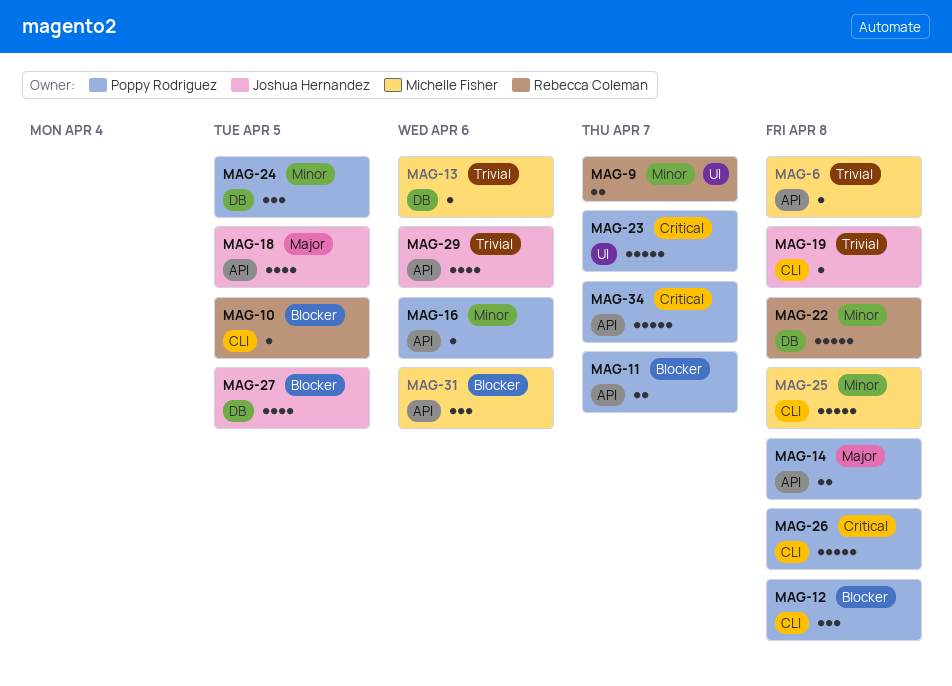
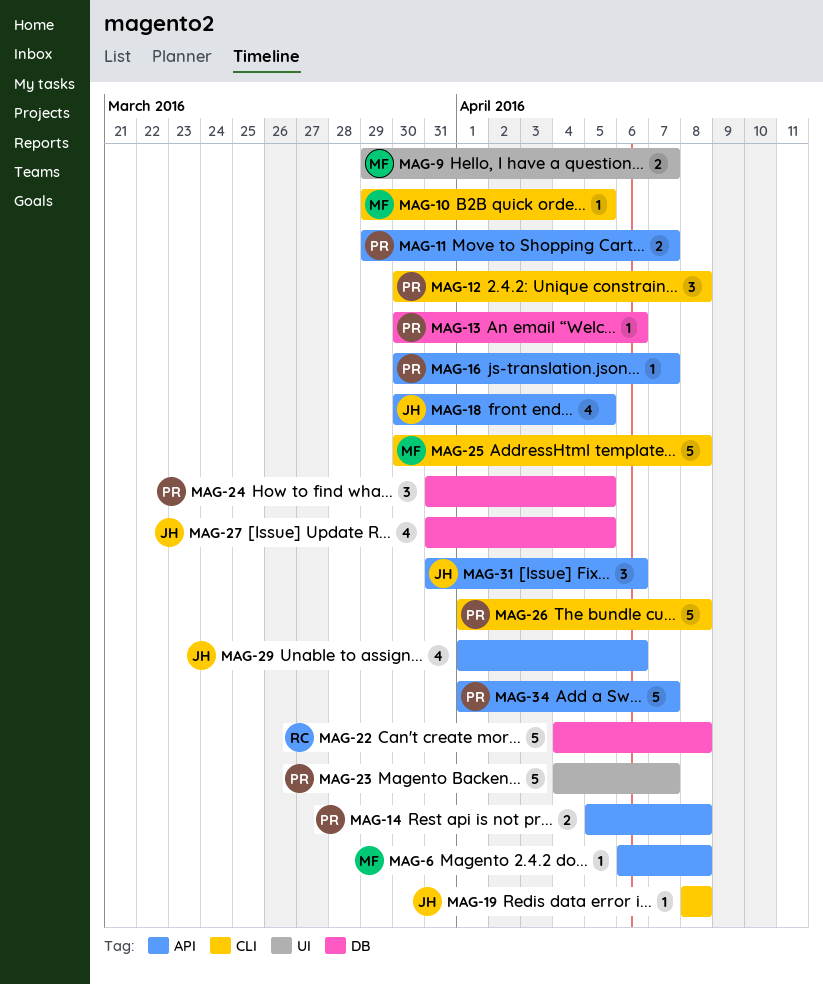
MAG-9, owner: Rebecca Coleman -> Michelle Fisher
MAG-10, owner: Rebecca Coleman -> Michelle Fisher
MAG-13, owner: Michelle Fisher -> Poppy Rodriguez
MAG-16, due: Apr 6 -> Apr 7
MAG-31, owner: Michelle Fisher -> Joshua Hernandez

